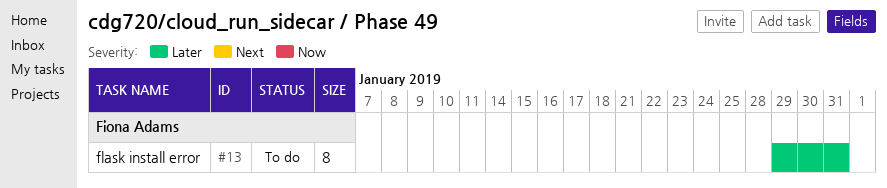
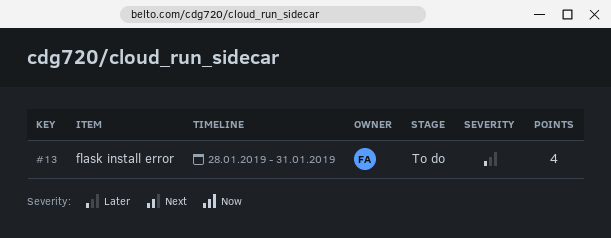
#13, estimate: 8 -> 4
#13, start: Jan 29 -> Jan 28

